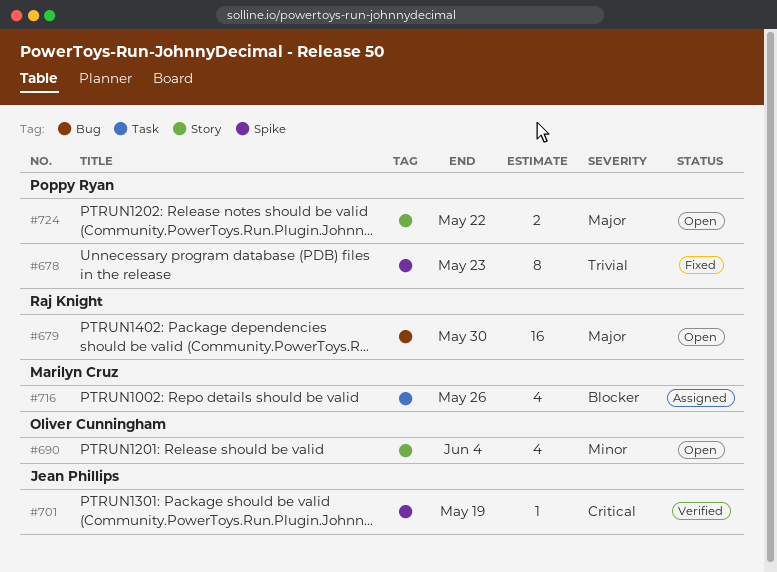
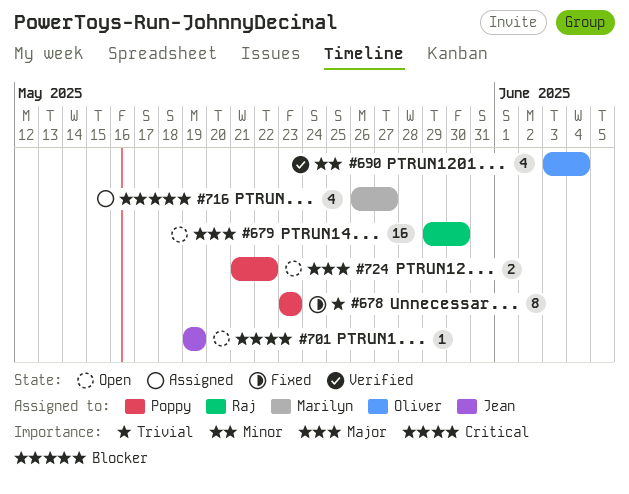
#690, status: Open -> Verified
#701, status: Verified -> Open
#716, due: May 26 -> May 27

